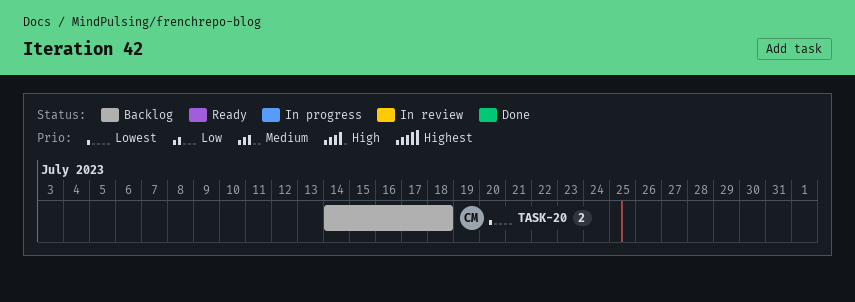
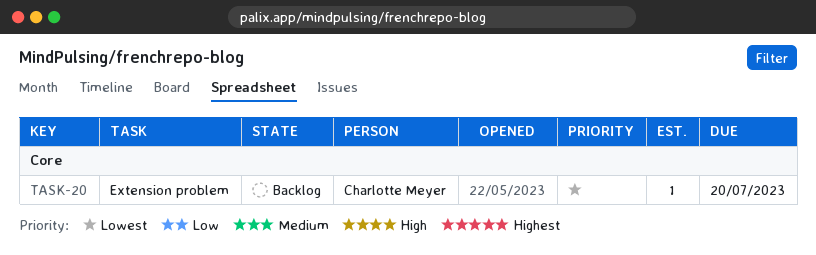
TASK-20, estimate: 2 -> 1
TASK-20, due: Jul 18 -> Jul 20

